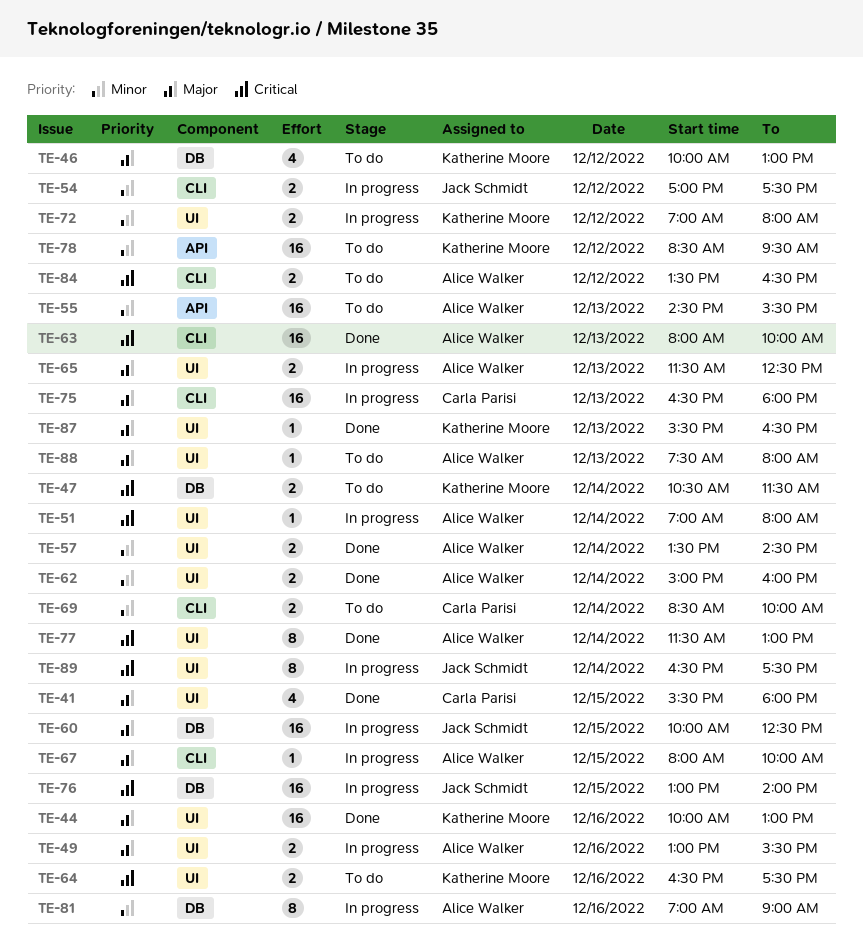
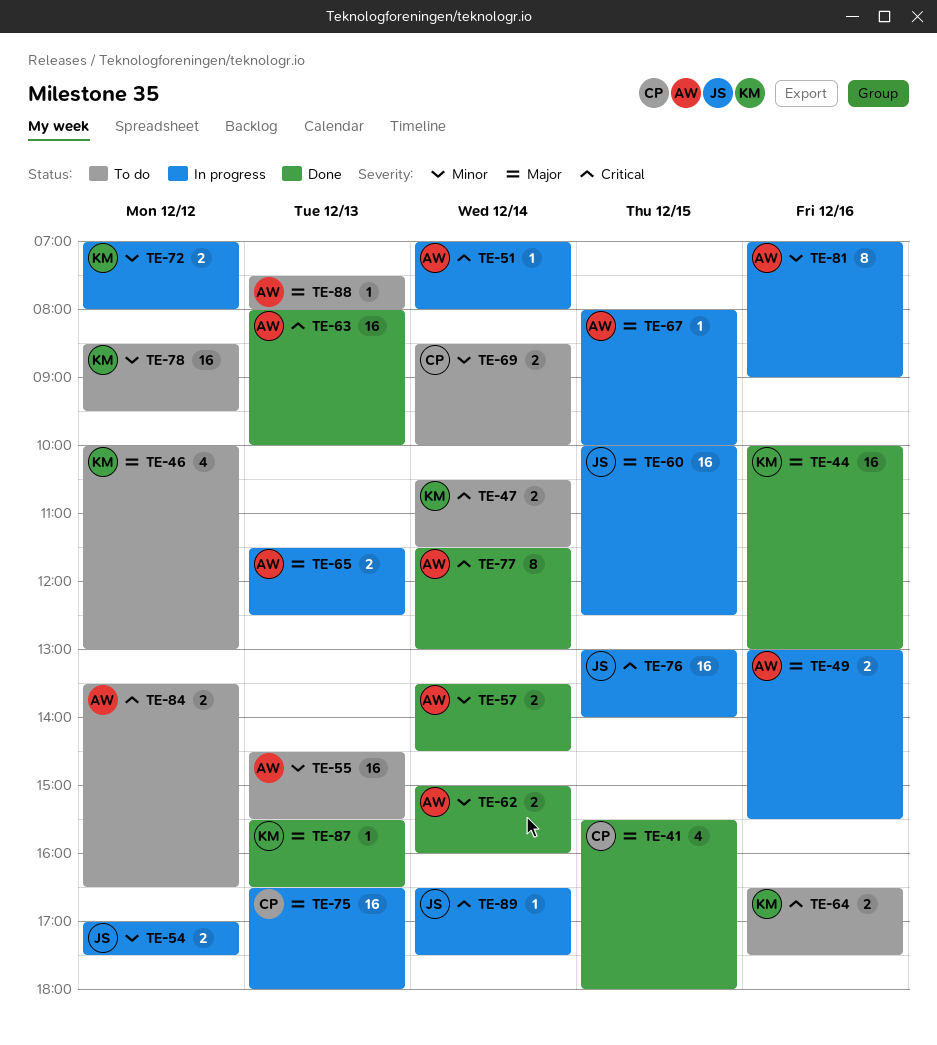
TE-89, estimate: 8 -> 1

